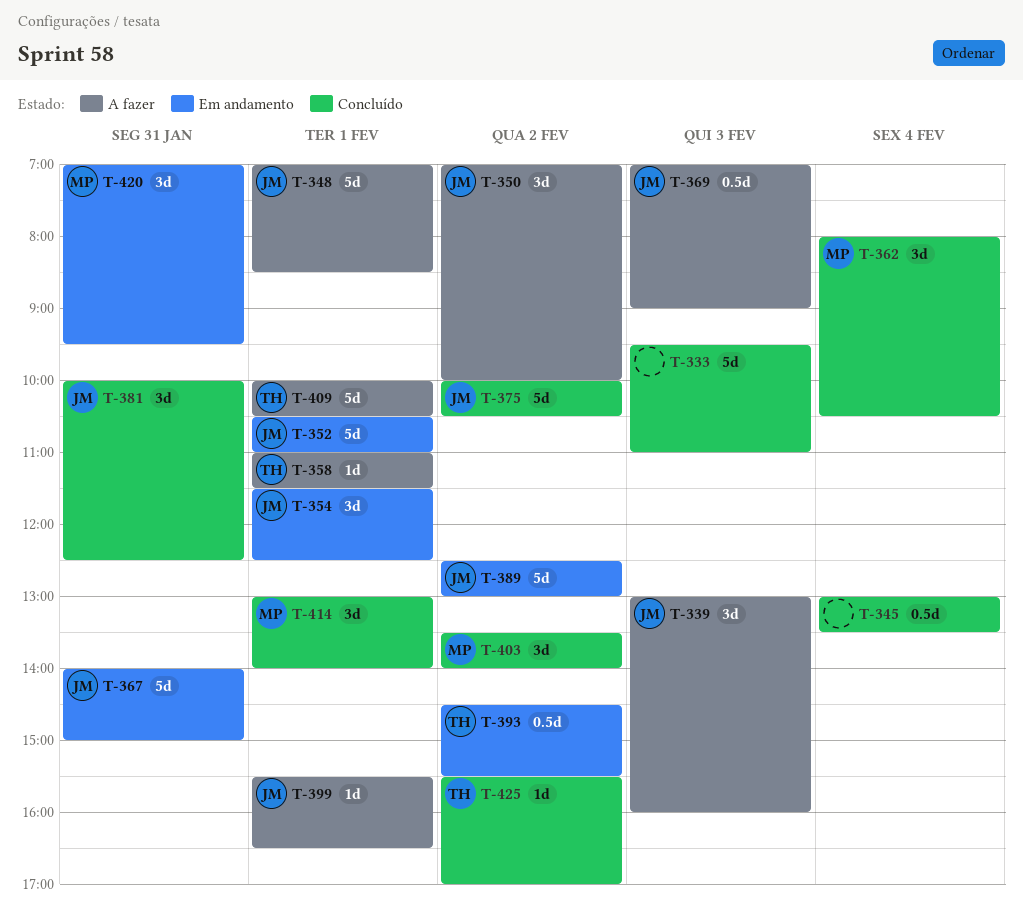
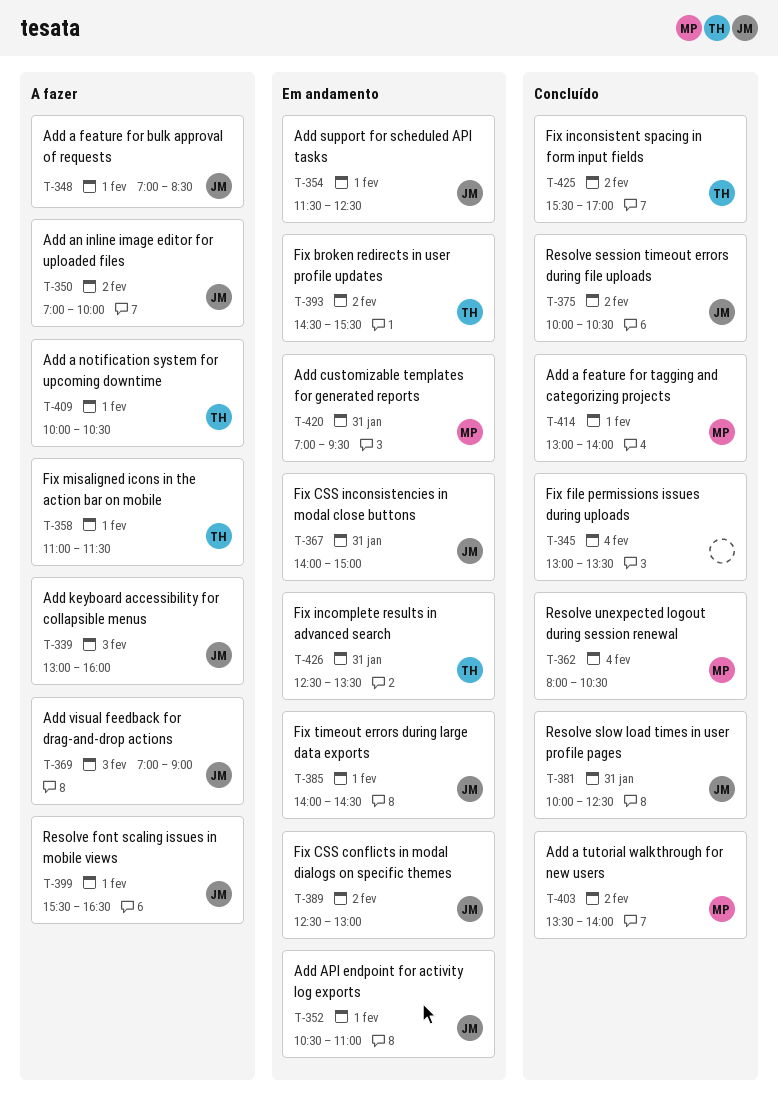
T-333: present -> none
T-385: none -> present
T-426: none -> present

